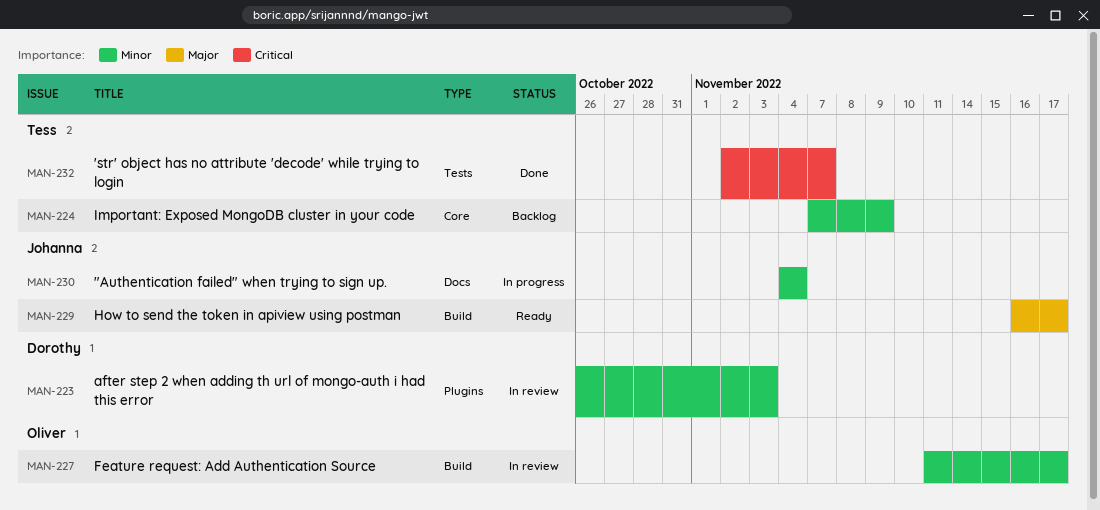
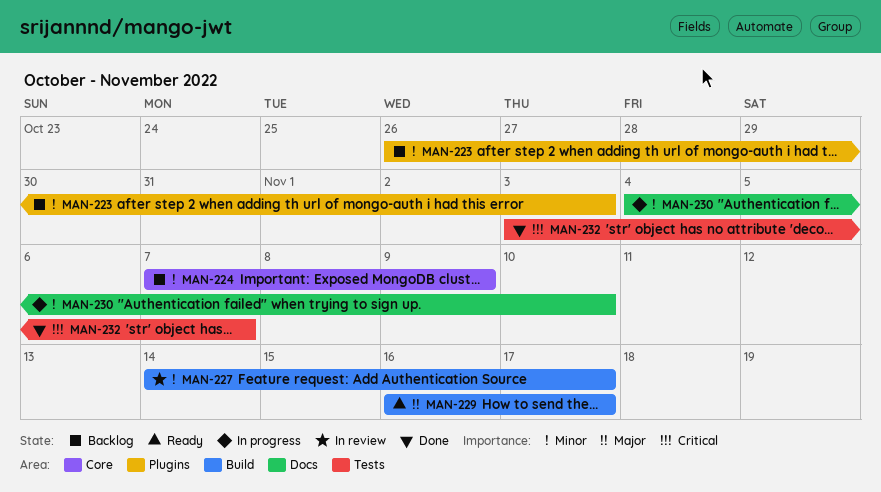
MAN-223, status: In review -> Backlog
MAN-227, start: Nov 11 -> Nov 14
MAN-230, due: Nov 4 -> Nov 10
MAN-232, start: Nov 2 -> Nov 3

